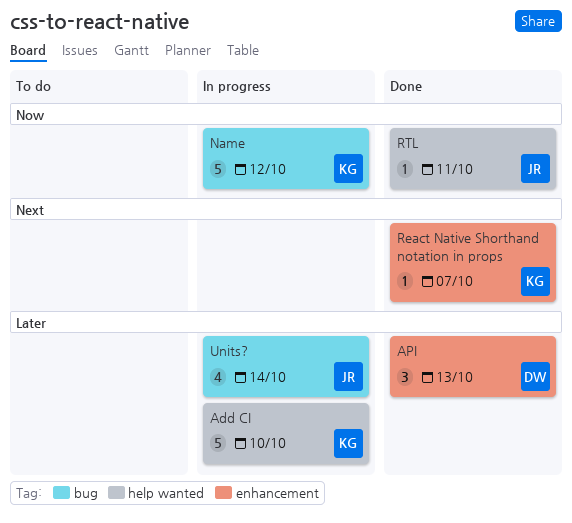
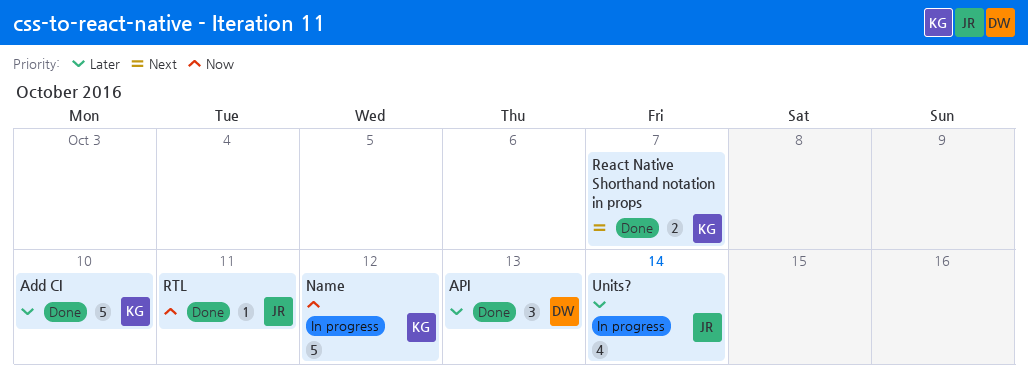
Add CI, status: In progress -> Done
React Native Shorthand notation in props, estimate: 1 -> 2

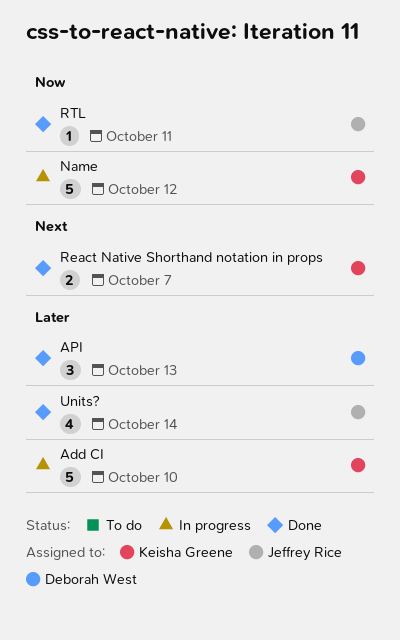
Add CI, status: Done -> In progress
Units?, status: In progress -> Done

